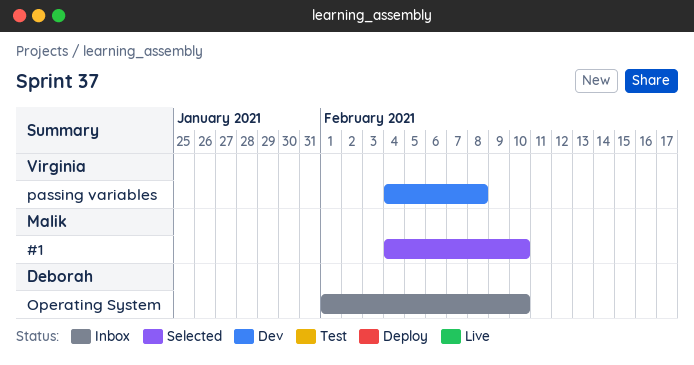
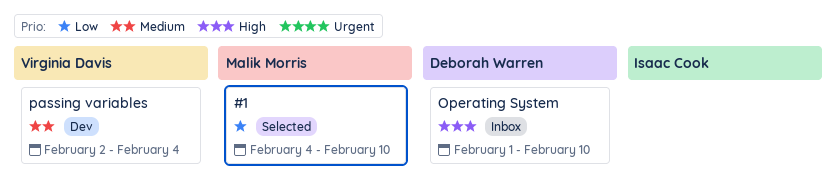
passing variables, start: Feb 4 -> Feb 2
passing variables, due: Feb 8 -> Feb 4

